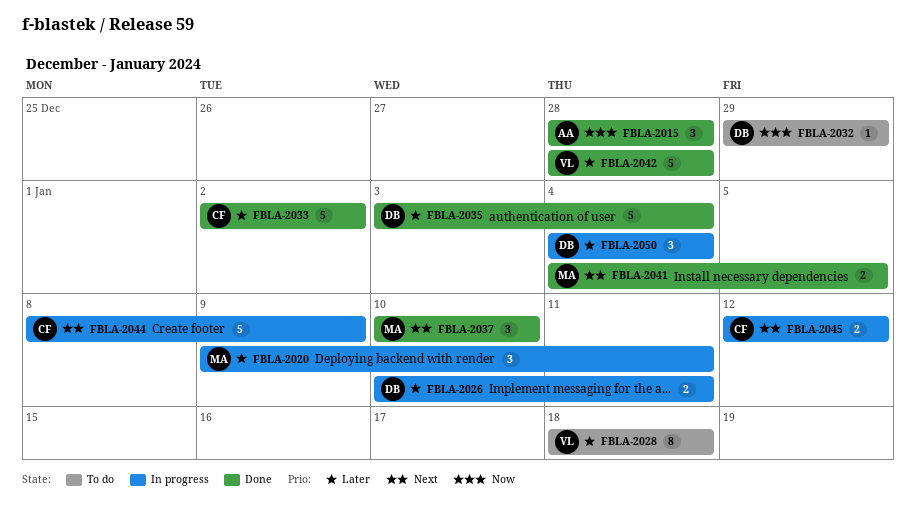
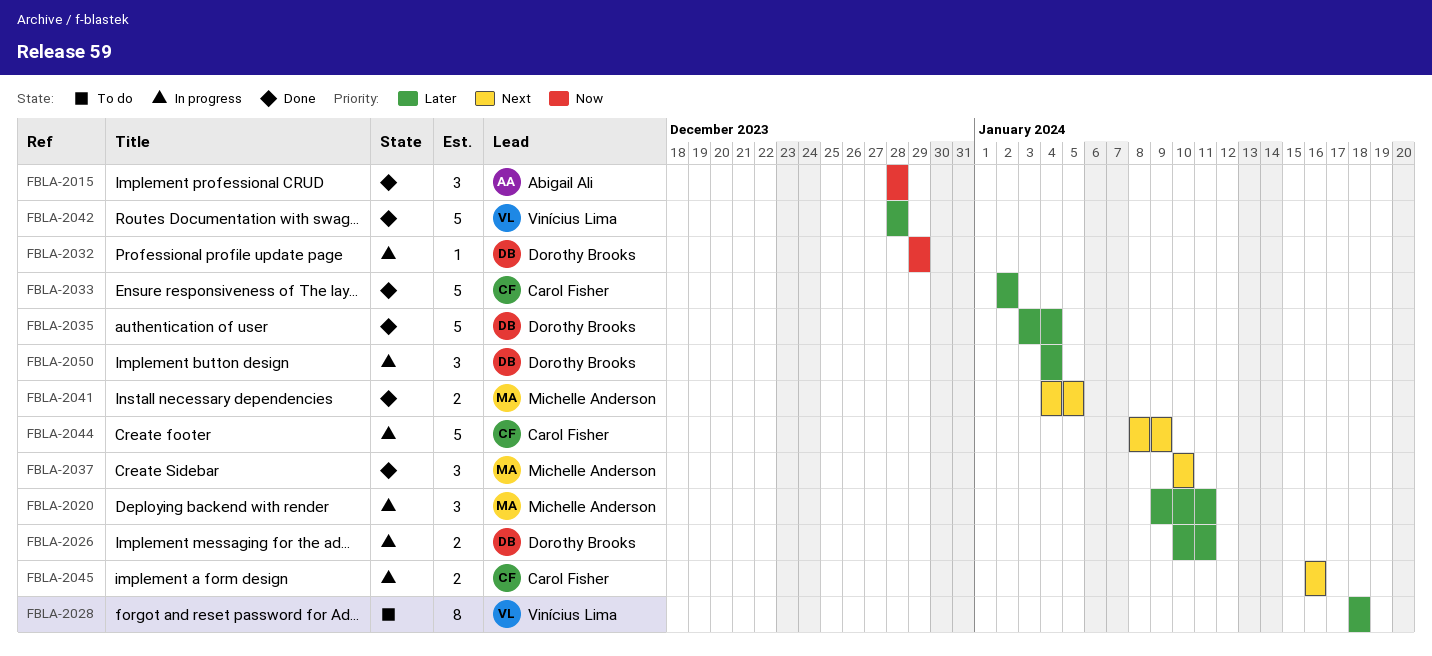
FBLA-2032, status: To do -> In progress
FBLA-2045, start: Jan 12 -> Jan 16
FBLA-2045, due: Jan 12 -> Jan 16

